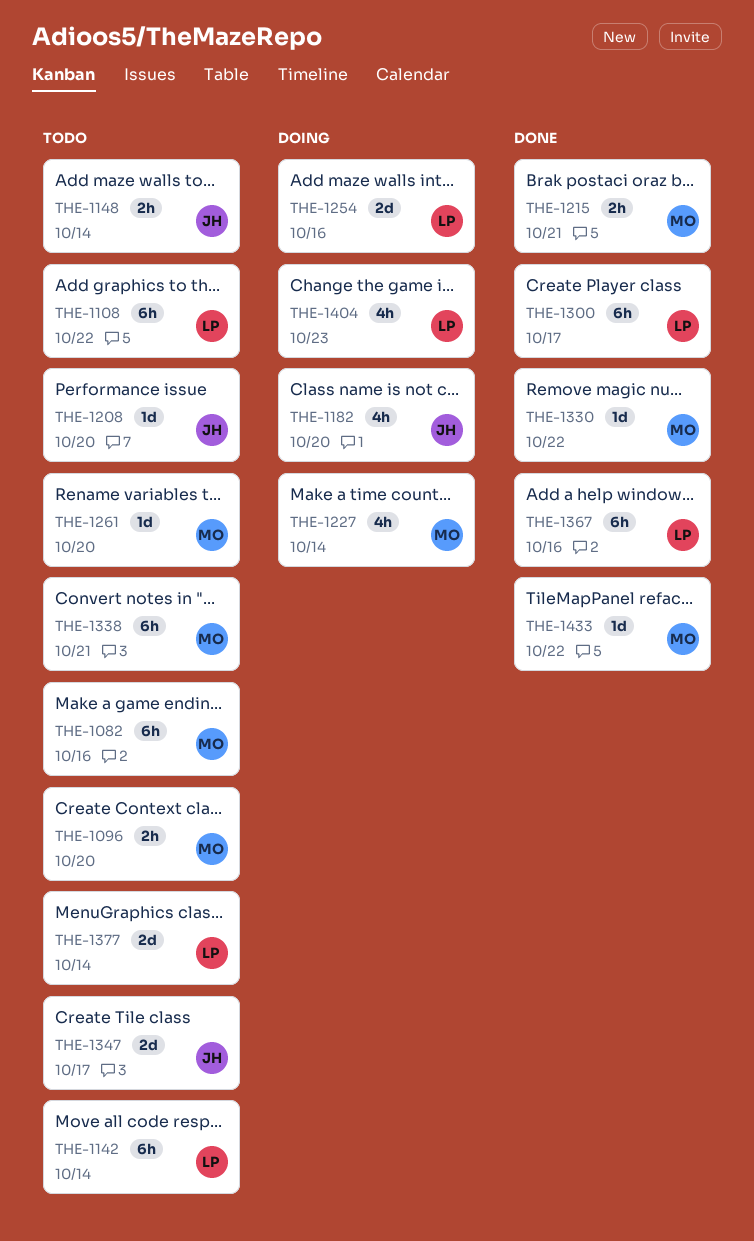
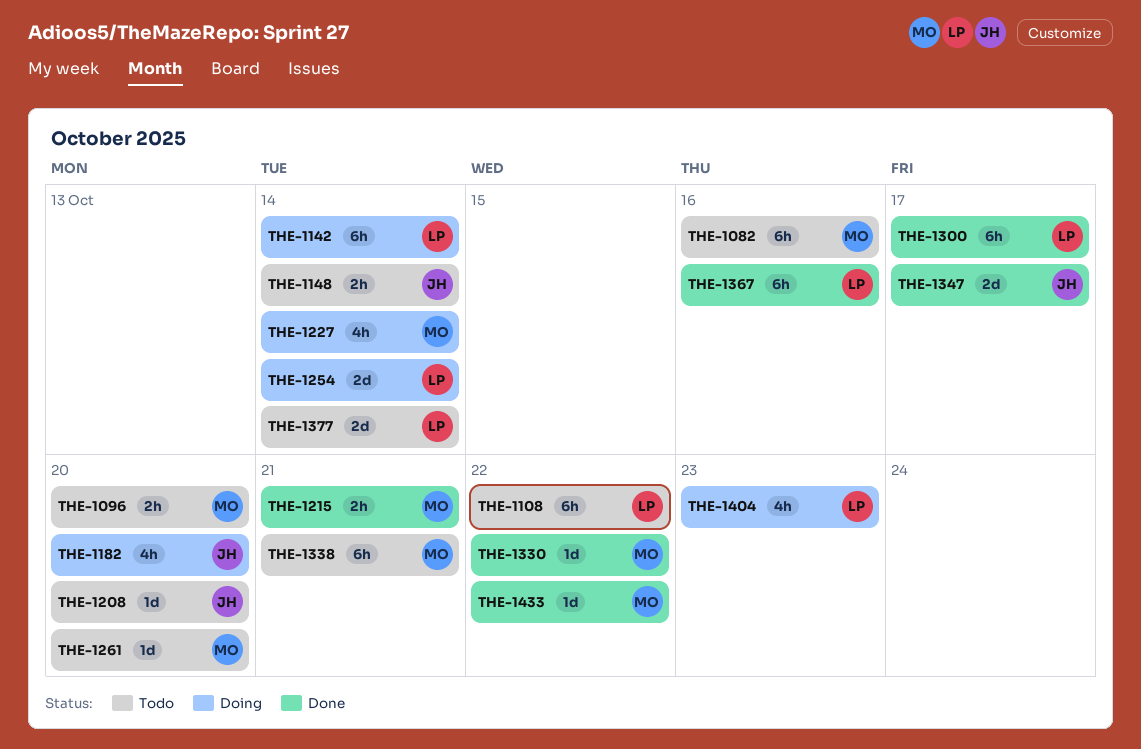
THE-1142, status: Todo -> Doing
THE-1254, due: Oct 16 -> Oct 14
THE-1347, status: Todo -> Done

